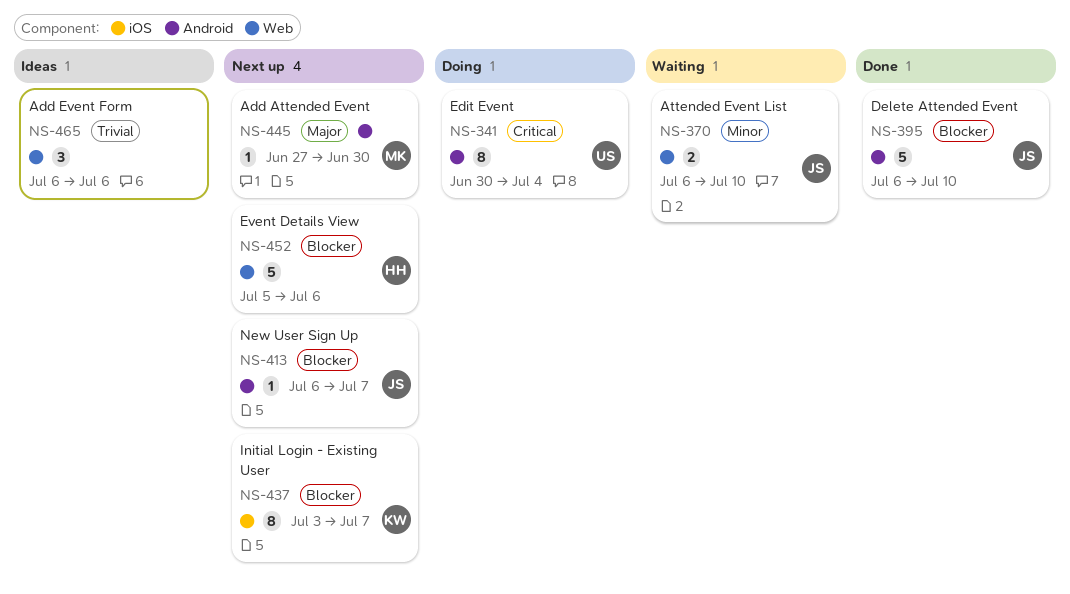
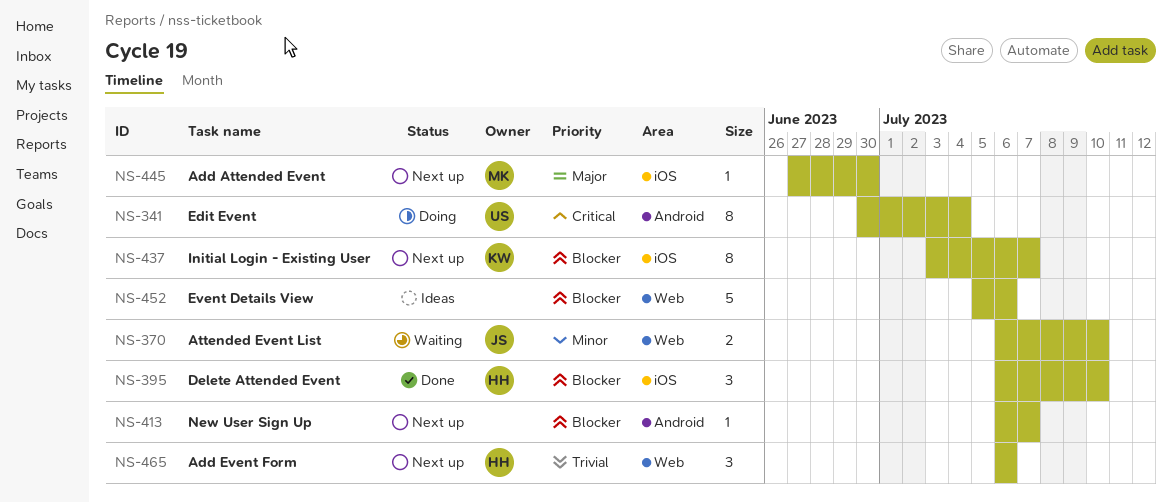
NS-395, owner: JS -> HH
NS-395, label: Android -> iOS
NS-395, estimate: 5 -> 3
NS-413, owner: JS -> none
NS-445, label: Android -> iOS
NS-452, status: Next up -> Ideas
NS-452, owner: HH -> none
NS-465, status: Ideas -> Next up
NS-465, owner: none -> HH

